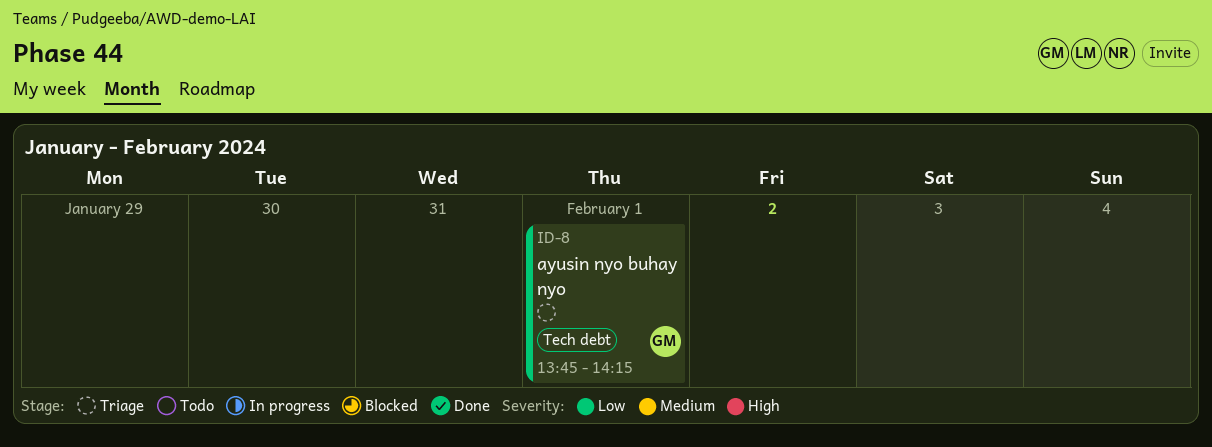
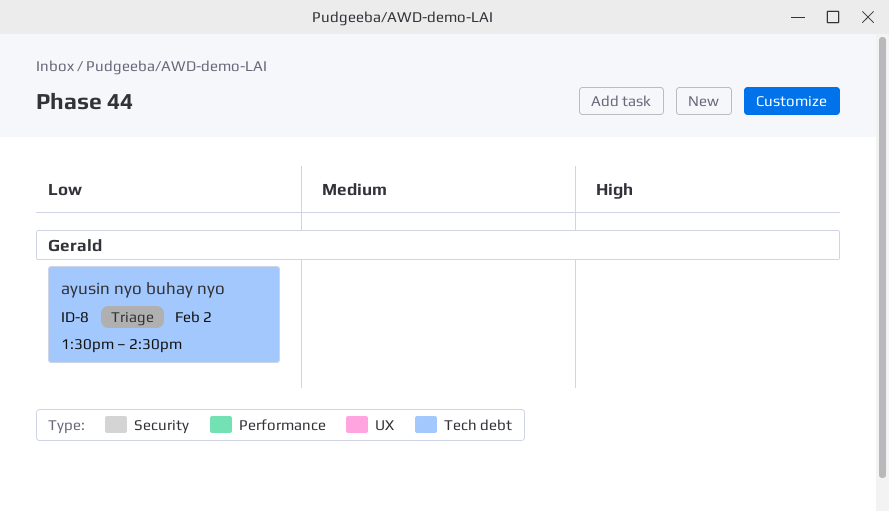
ID-8, day: Feb 1 -> Feb 2
ID-8, begins: 13:45 -> 13:30
ID-8, ends: 14:15 -> 14:30

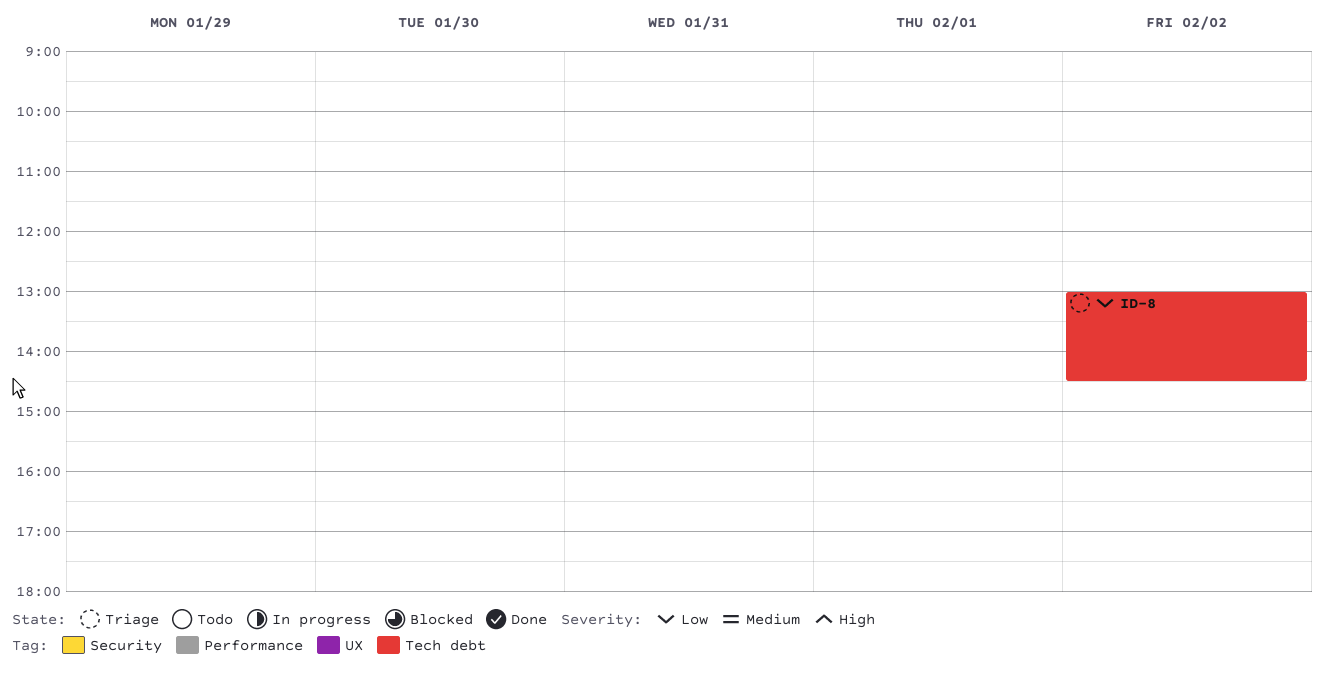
ID-8, begins: 13:30 -> 13:00

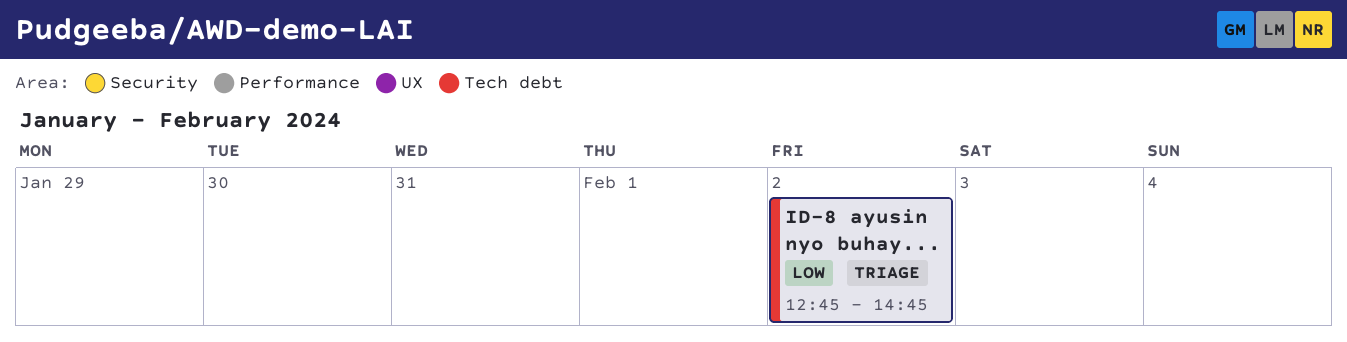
ID-8, begins: 13:00 -> 12:45
ID-8, ends: 14:30 -> 14:45

